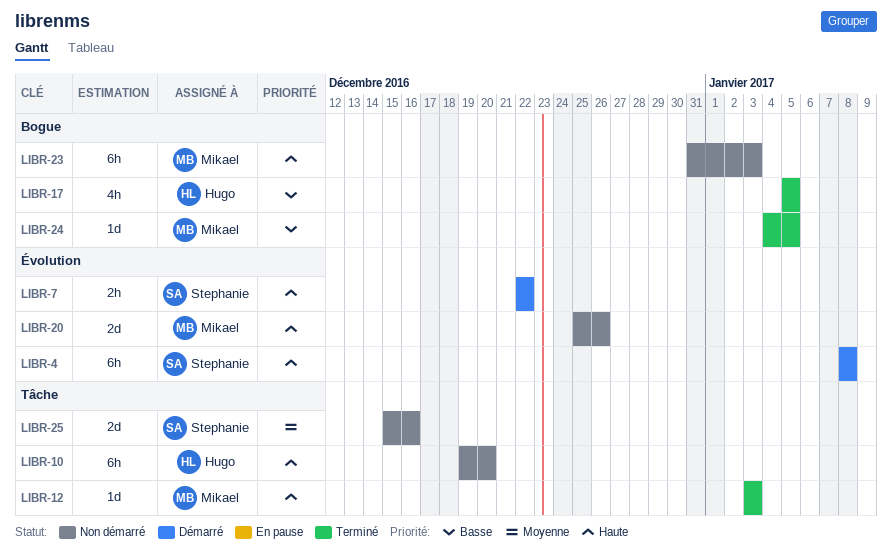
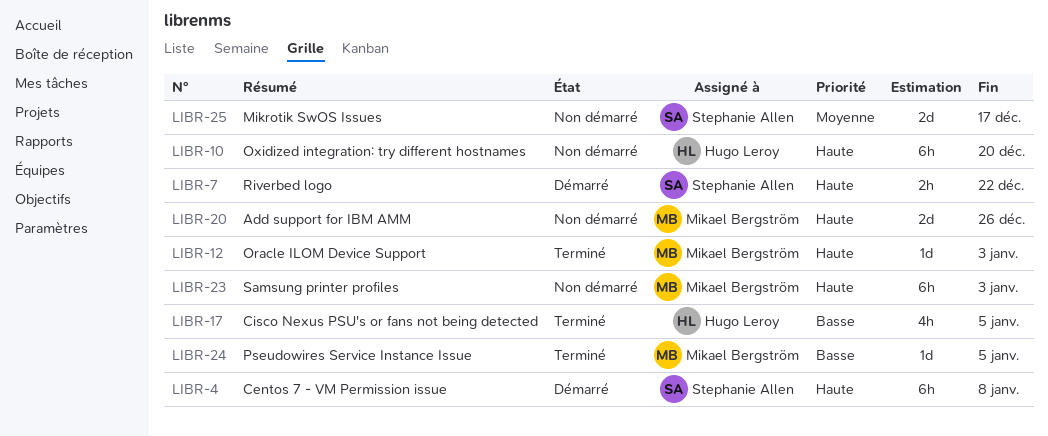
LIBR-25, due: Dec 16 -> Dec 17

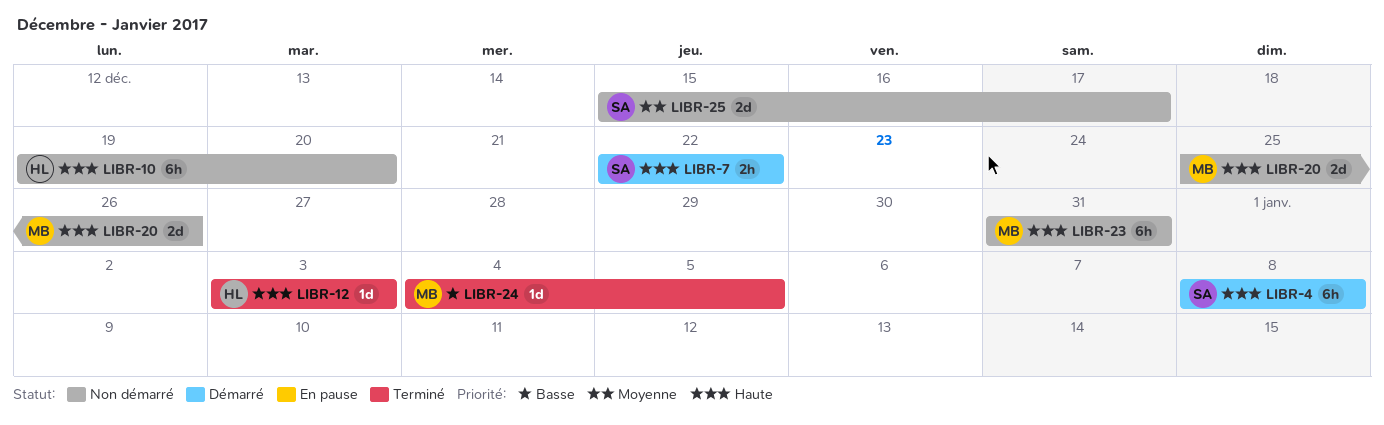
LIBR-12, owner: Mikael Bergström -> Hugo Leroy
LIBR-17: present -> none
LIBR-23, due: Jan 3 -> Dec 31

